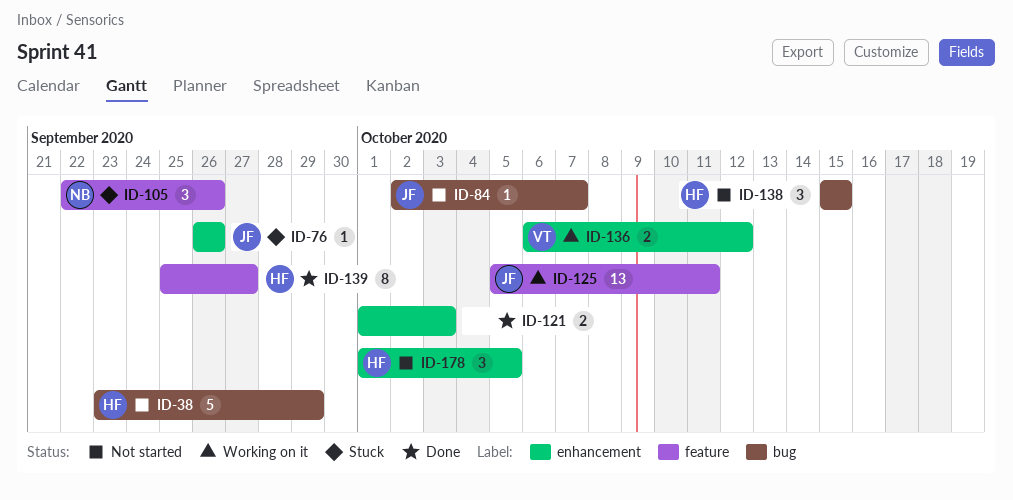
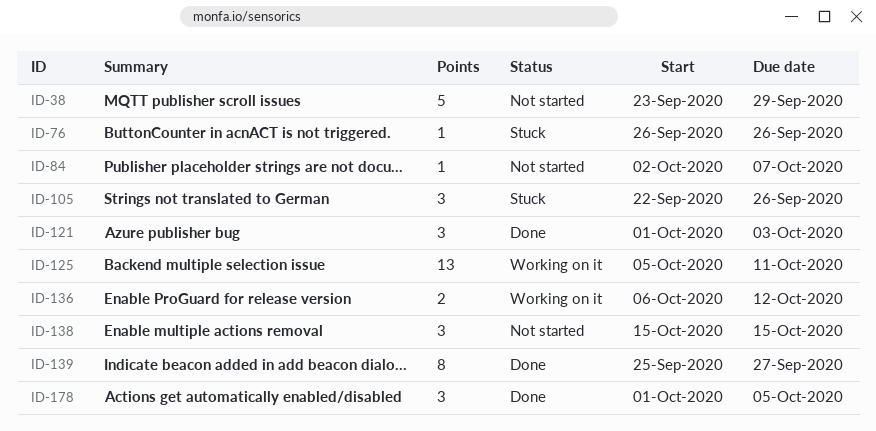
ID-121, estimate: 2 -> 3
ID-178, status: Not started -> Done

